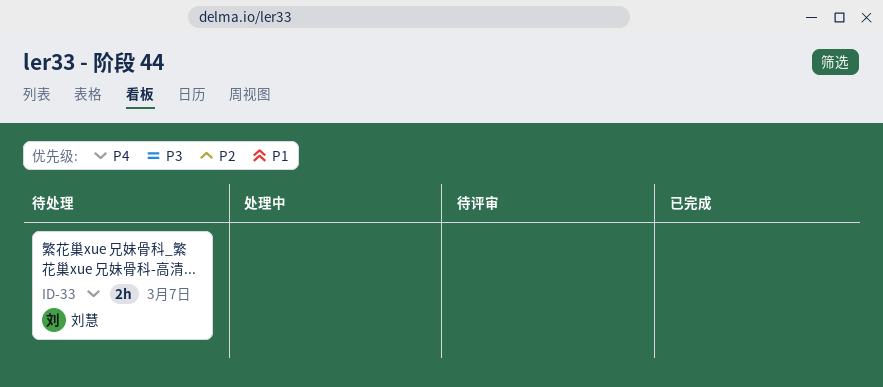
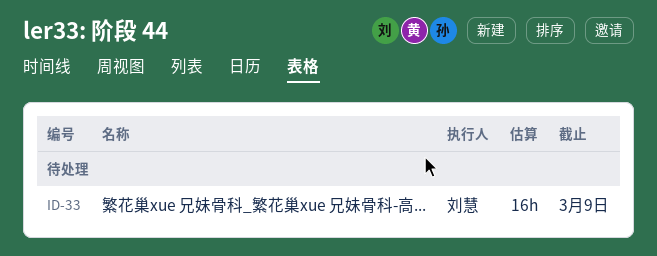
ID-33, estimate: 2h -> 16h
ID-33, due: Mar 7 -> Mar 9

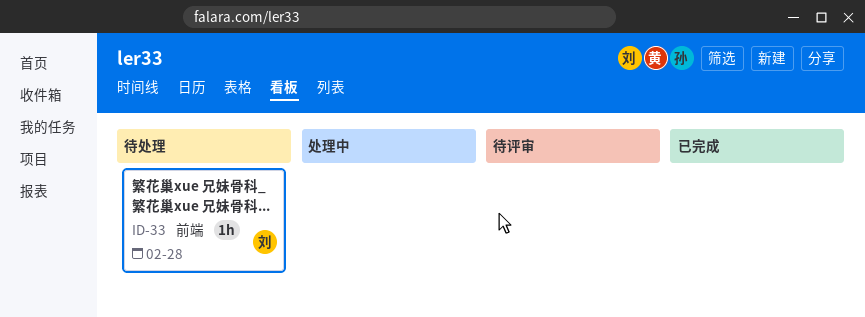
ID-33, estimate: 16h -> 1h
ID-33, due: Mar 9 -> Feb 28

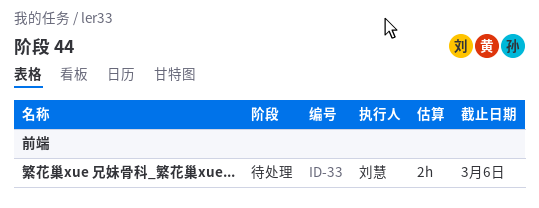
ID-33, estimate: 1h -> 2h
ID-33, due: Feb 28 -> Mar 6

